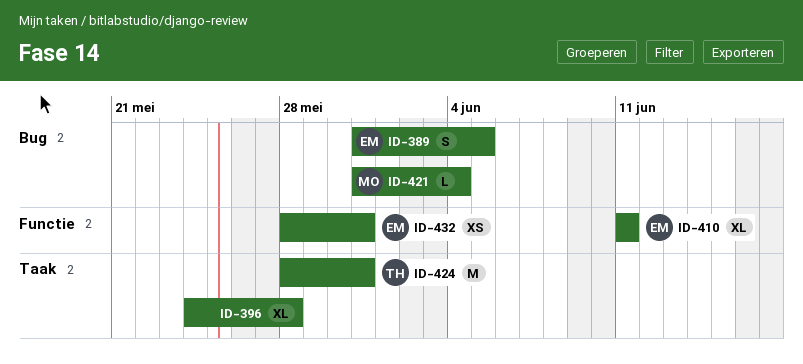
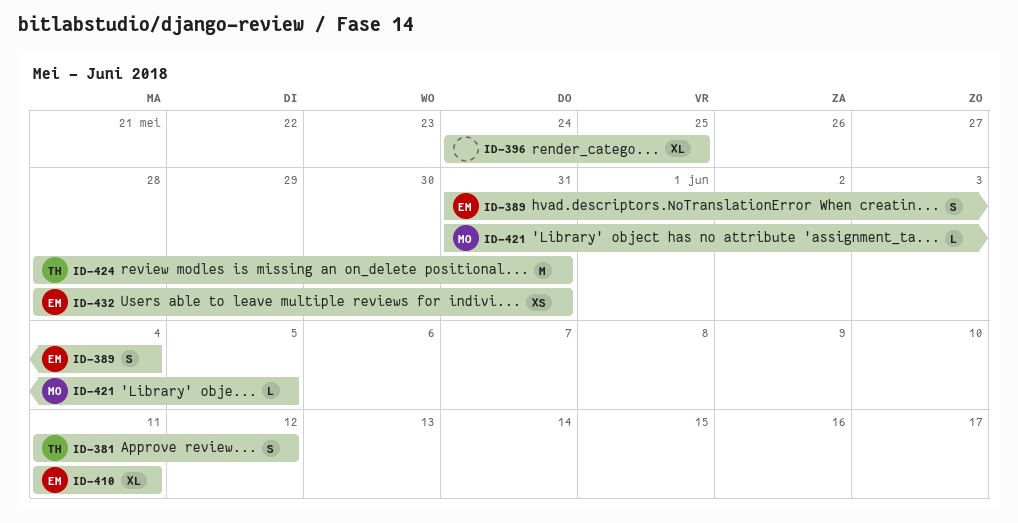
ID-381: none -> present
ID-389, due: Jun 5 -> Jun 4
ID-396, due: May 28 -> May 25
ID-421, due: Jun 4 -> Jun 5

